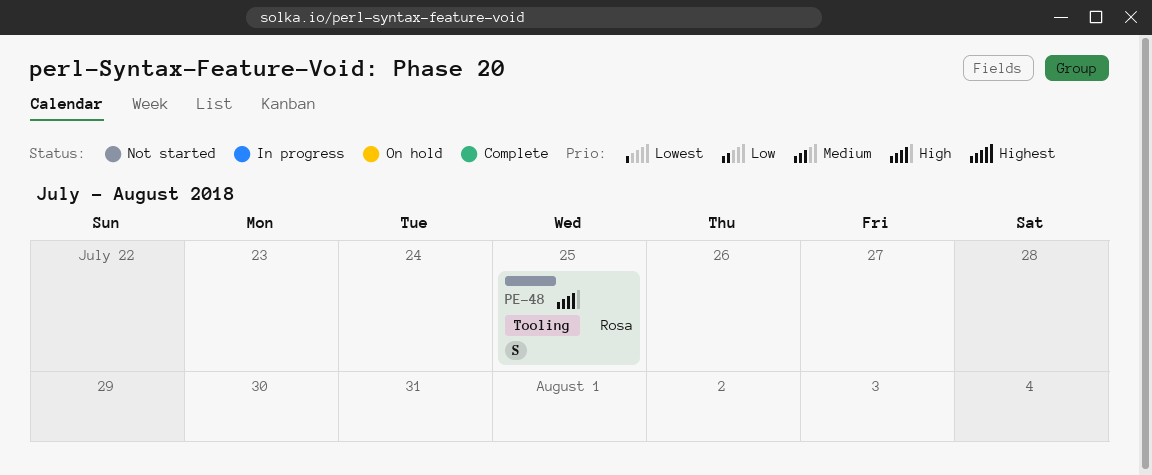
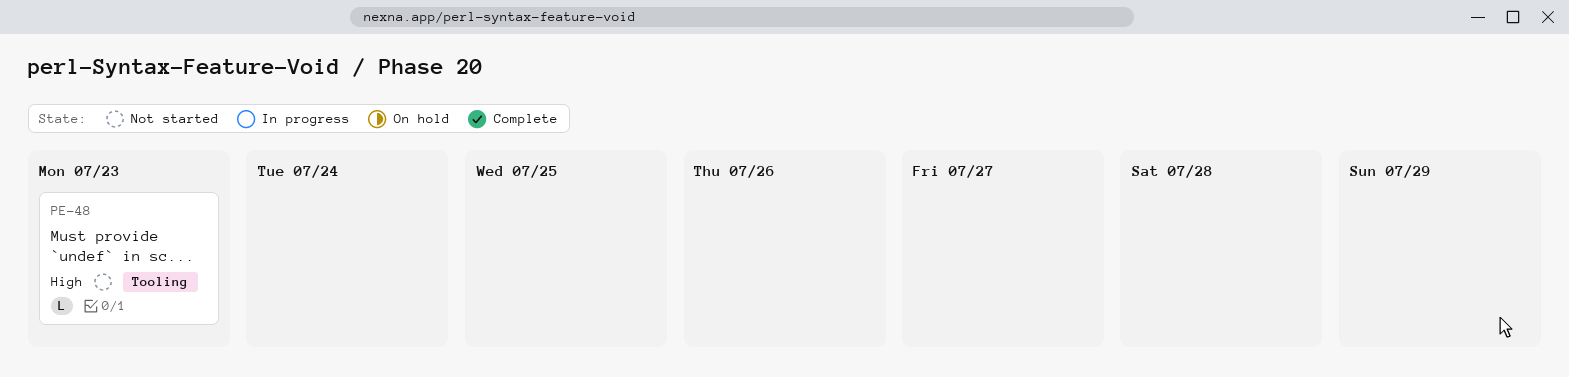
PE-48, estimate: S -> L
PE-48, due: Jul 25 -> Jul 23

